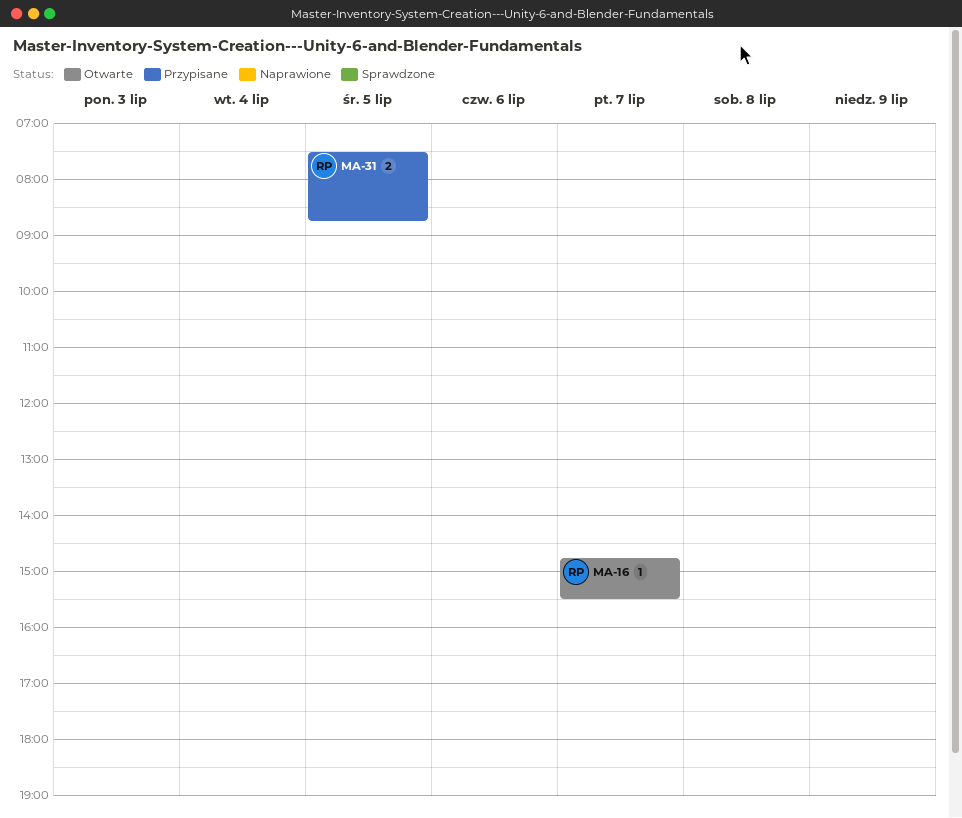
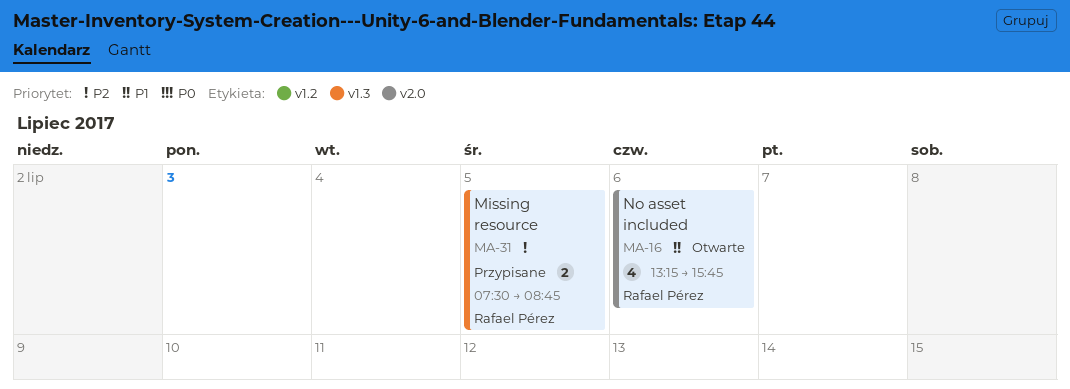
MA-16, estimate: 1 -> 4
MA-16, day: Jul 7 -> Jul 6
MA-16, begins: 14:45 -> 13:15
MA-16, ends: 15:30 -> 15:45

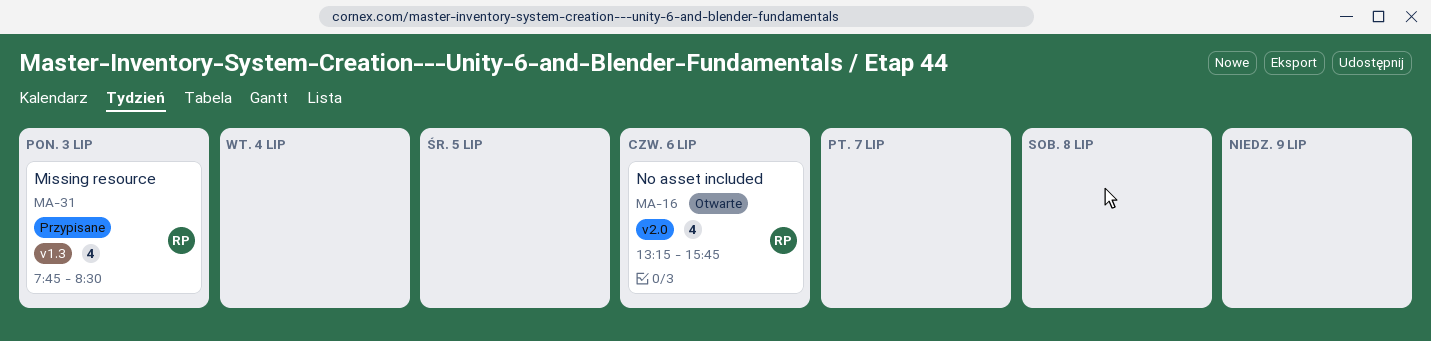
MA-31, estimate: 2 -> 4
MA-31, day: Jul 5 -> Jul 3
MA-31, begins: 07:30 -> 07:45
MA-31, ends: 08:45 -> 08:30

